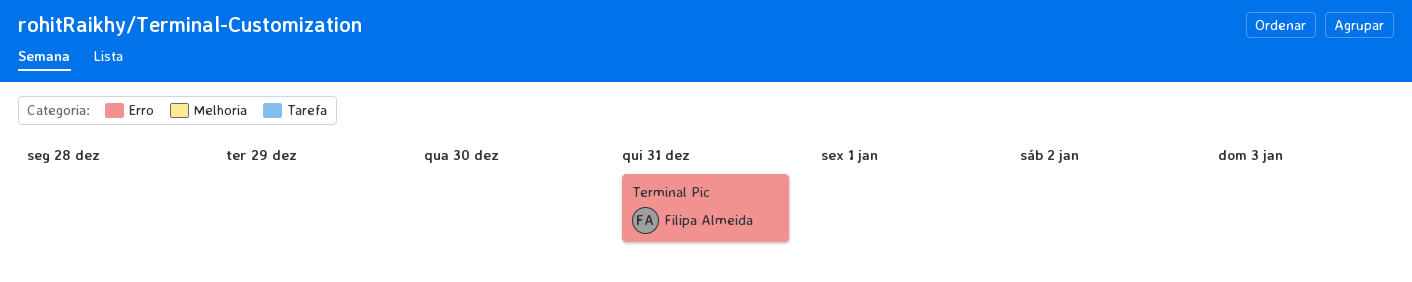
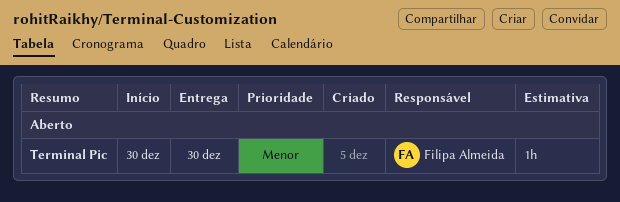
Terminal Pic, due: Dec 31 -> Dec 30

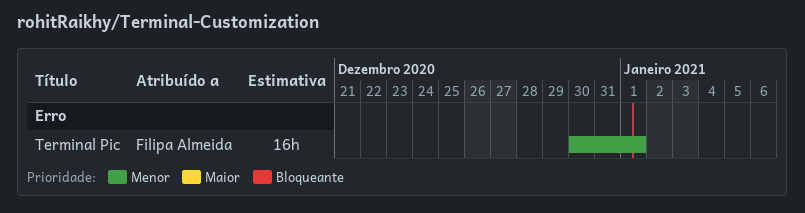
Terminal Pic, estimate: 1h -> 16h
Terminal Pic, due: Dec 30 -> Jan 1

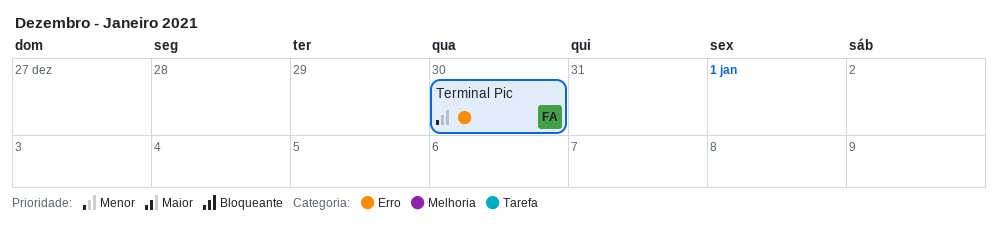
Terminal Pic, due: Jan 1 -> Dec 30

